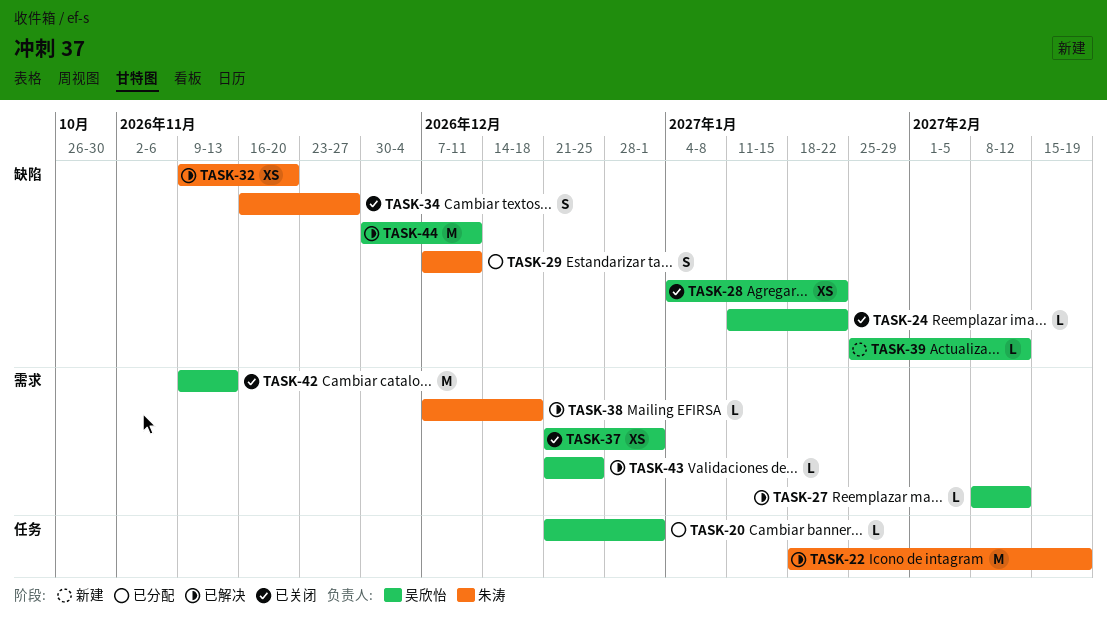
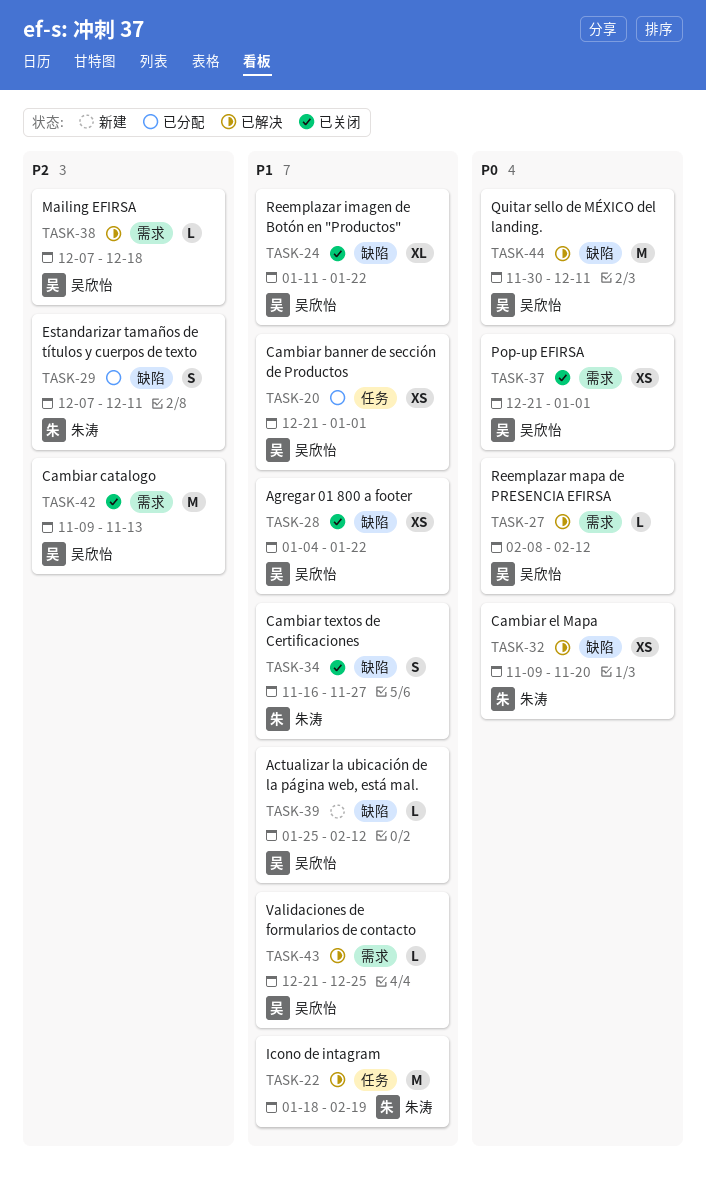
TASK-20, estimate: L -> XS
TASK-24, estimate: L -> XL
TASK-38, owner: 朱涛 -> 吴欣怡

